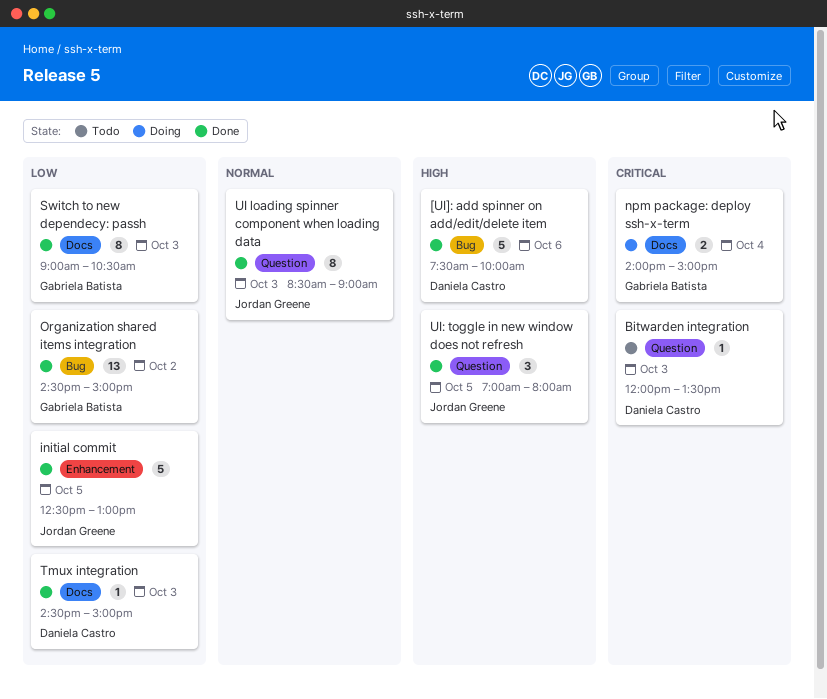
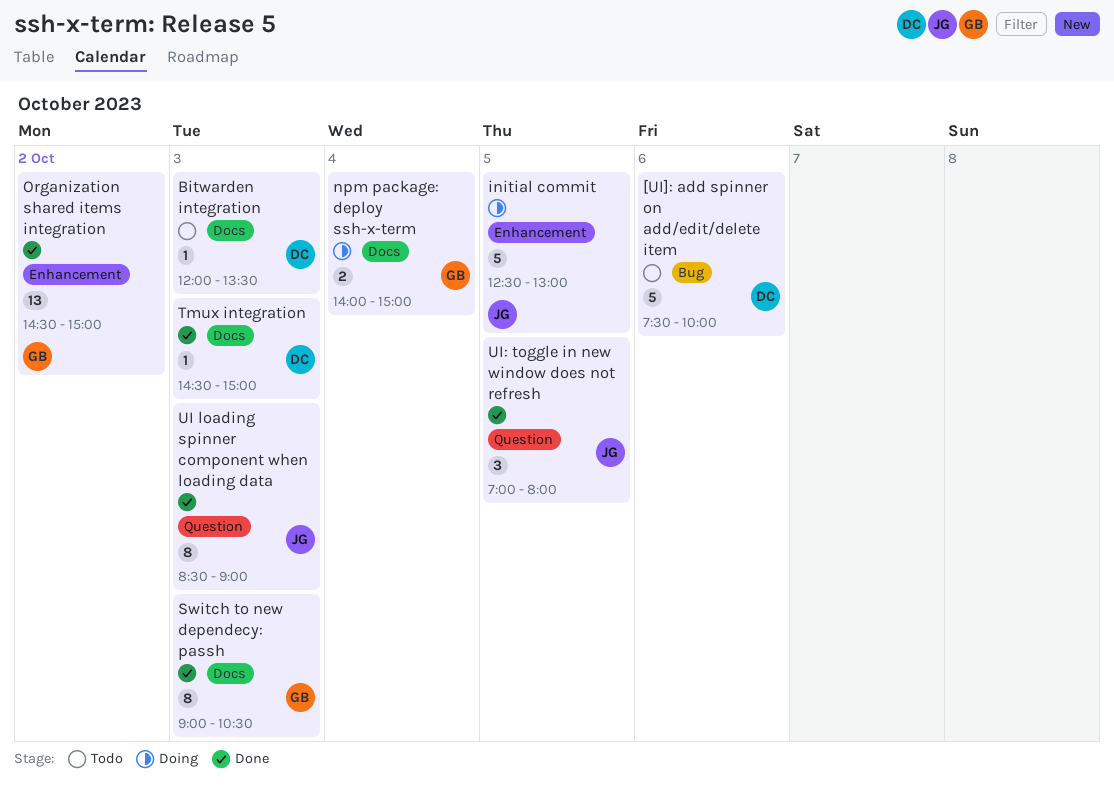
[UI]: add spinner on add/edit/delete item, status: Done -> Todo
Bitwarden integration, label: Question -> Docs
initial commit, status: Done -> Doing
Organization shared items integration, label: Bug -> Enhancement

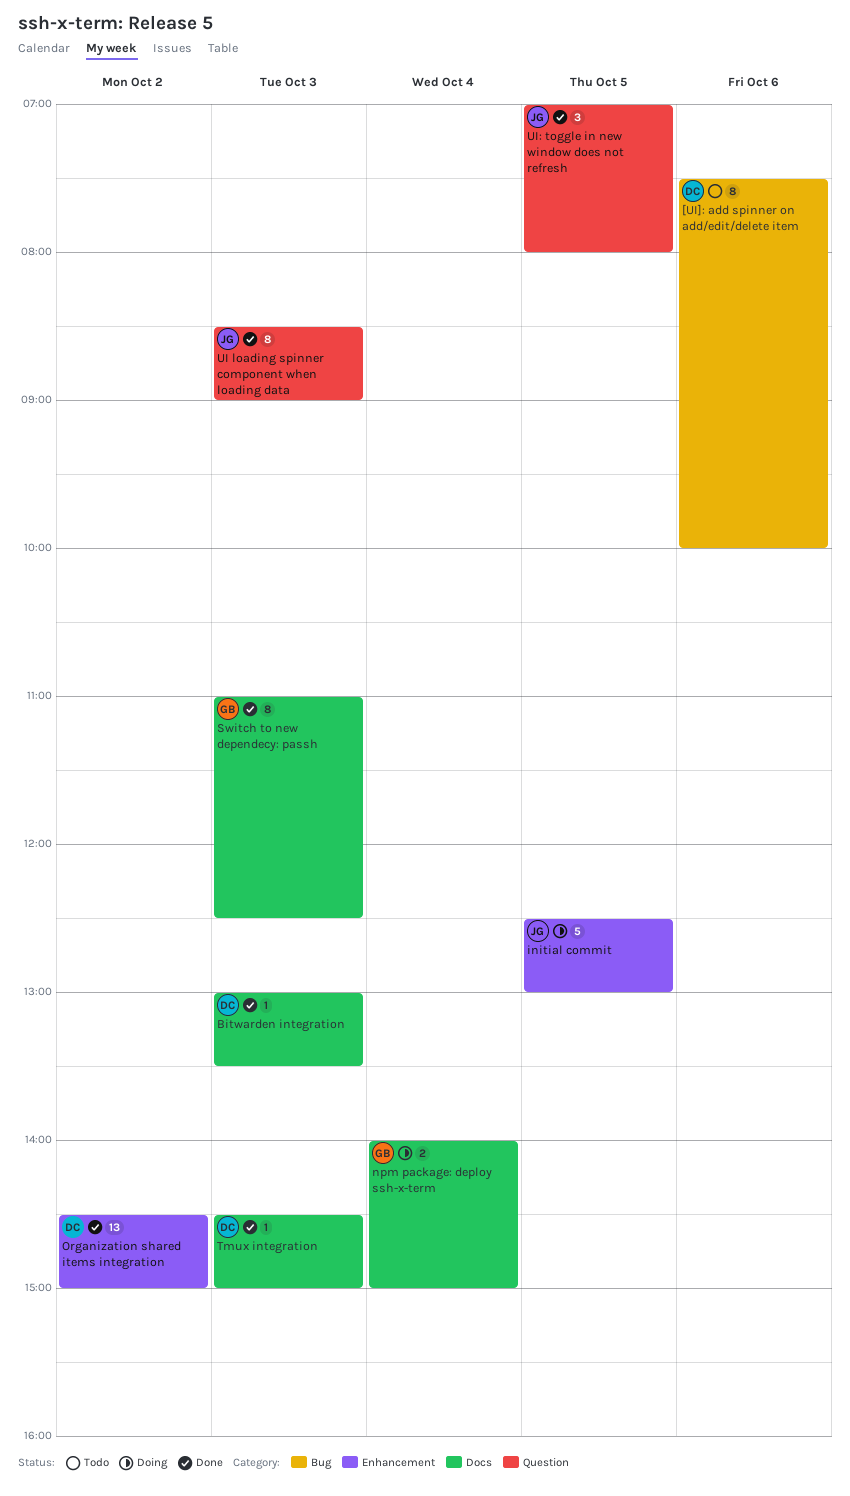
[UI]: add spinner on add/edit/delete item, estimate: 5 -> 8
Bitwarden integration, status: Todo -> Done
Bitwarden integration, begins: 12:00 -> 13:00
Organization shared items integration, owner: GB -> DC
Switch to new dependecy: passh, begins: 09:00 -> 11:00
Switch to new dependecy: passh, ends: 10:30 -> 12:30

